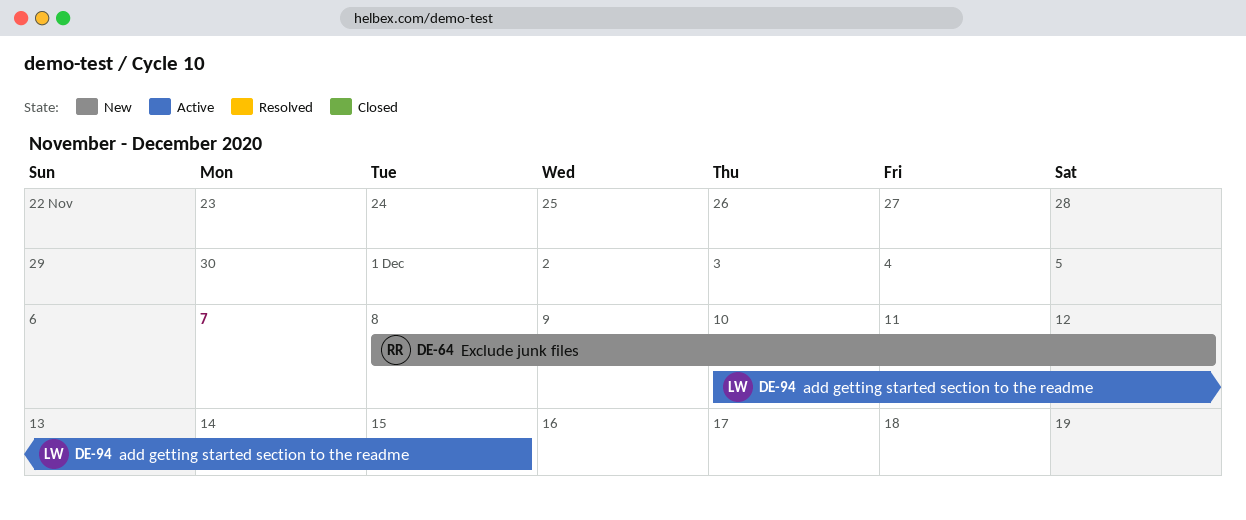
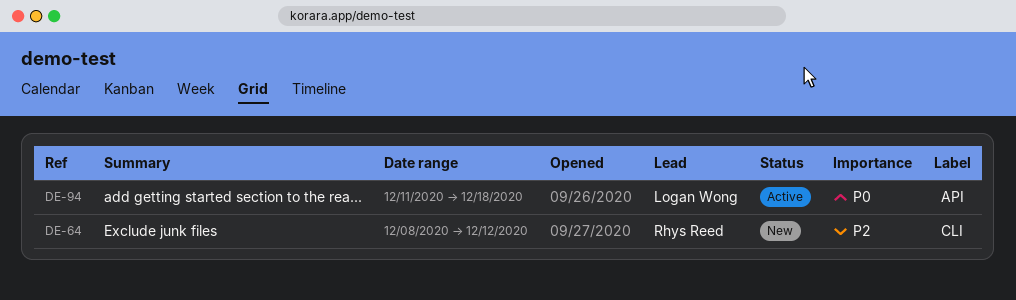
DE-94, start: Dec 10 -> Dec 11
DE-94, due: Dec 15 -> Dec 18

